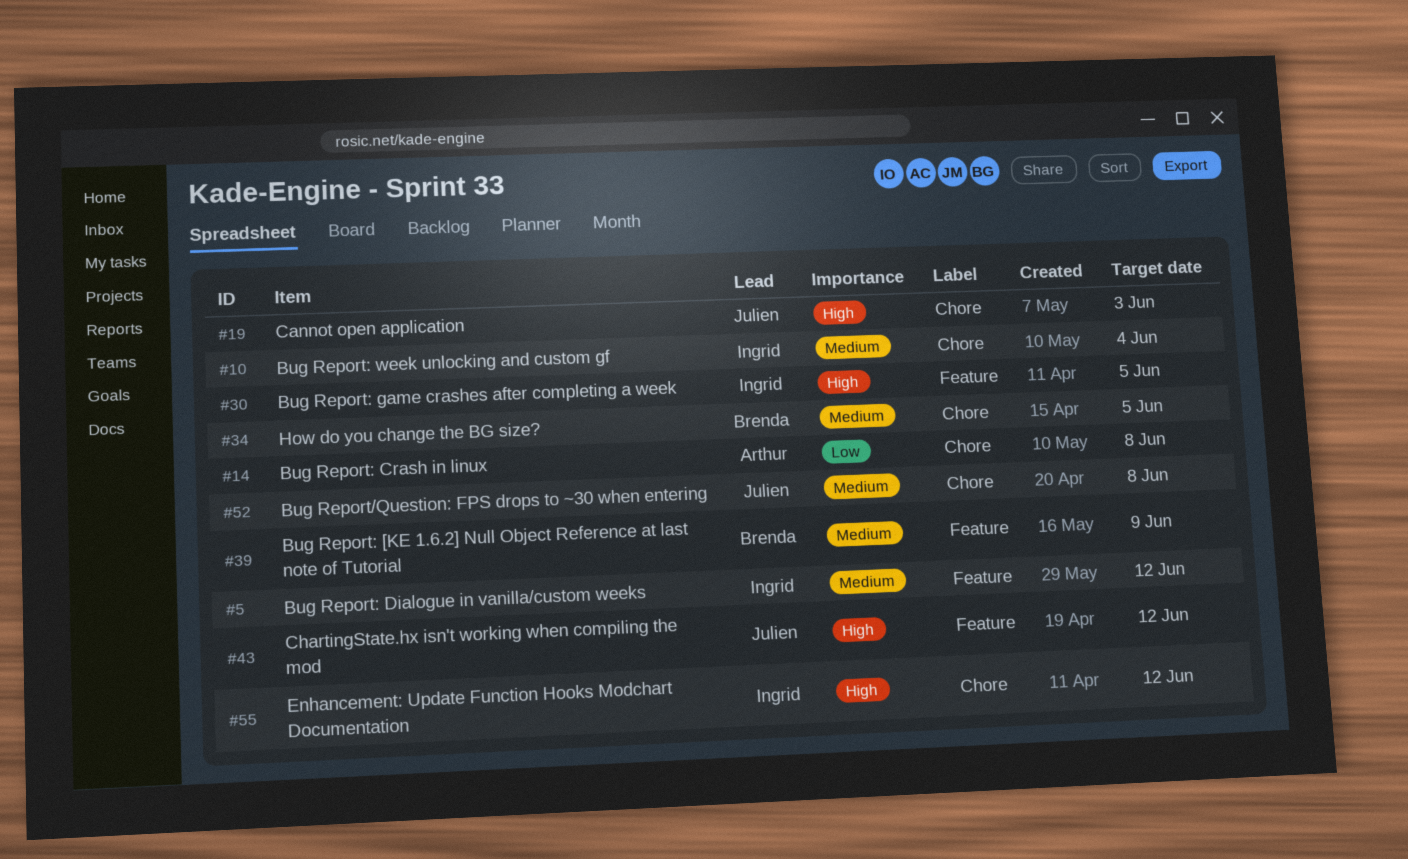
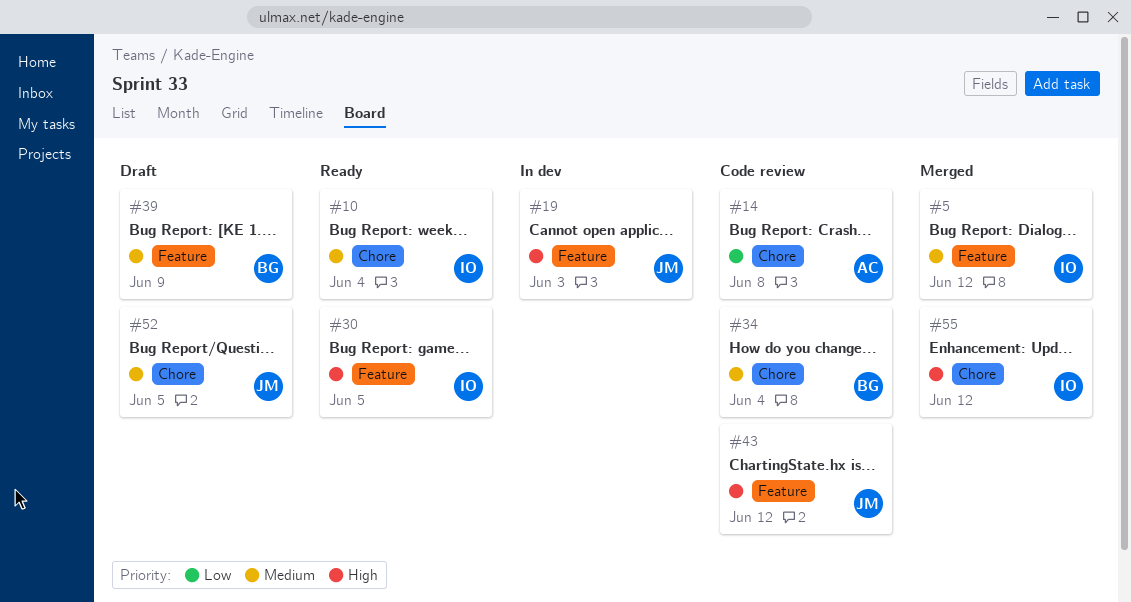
#19, label: Chore -> Feature
#34, due: Jun 5 -> Jun 4
#52, due: Jun 8 -> Jun 5

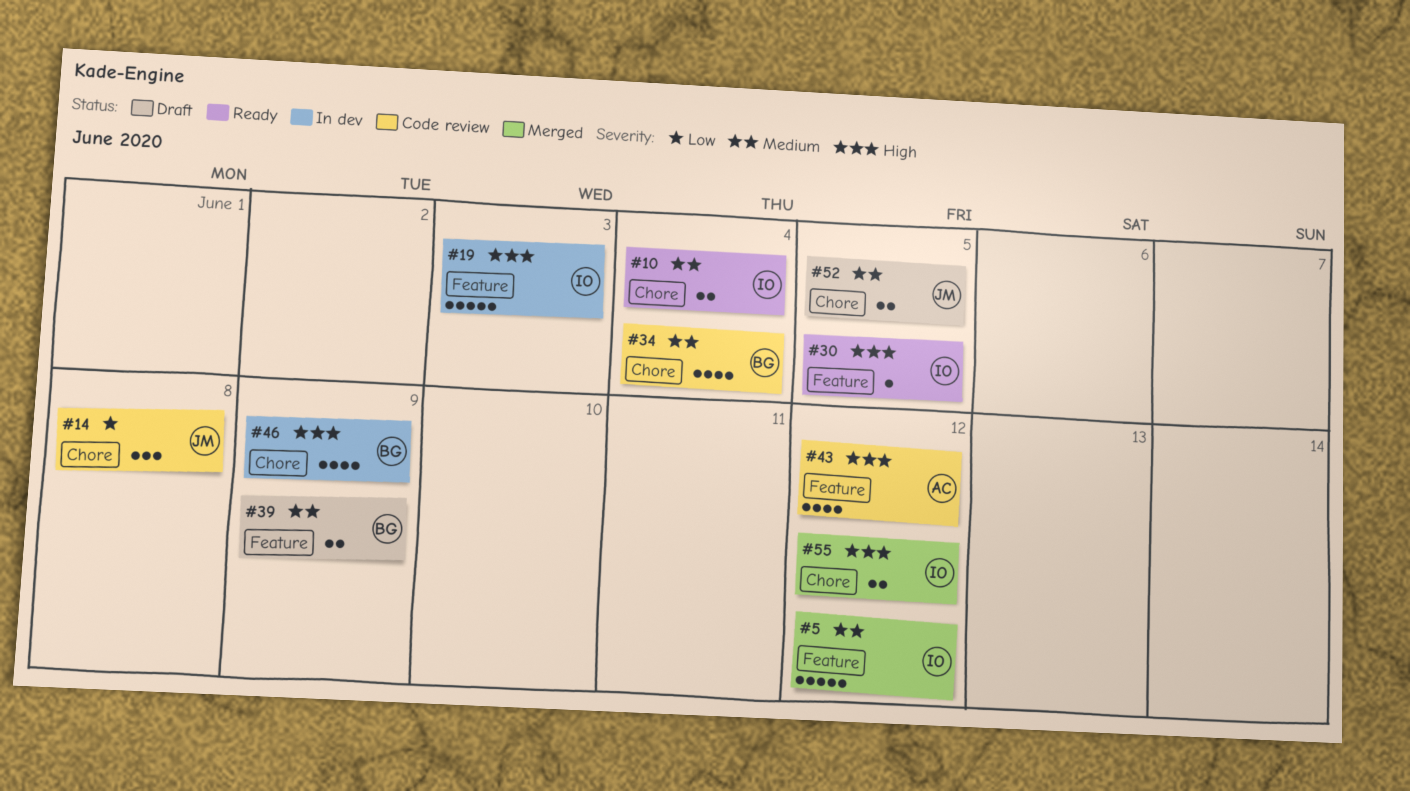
#14, owner: AC -> JM
#19, owner: JM -> IO
#43, owner: JM -> AC
#46: none -> present

